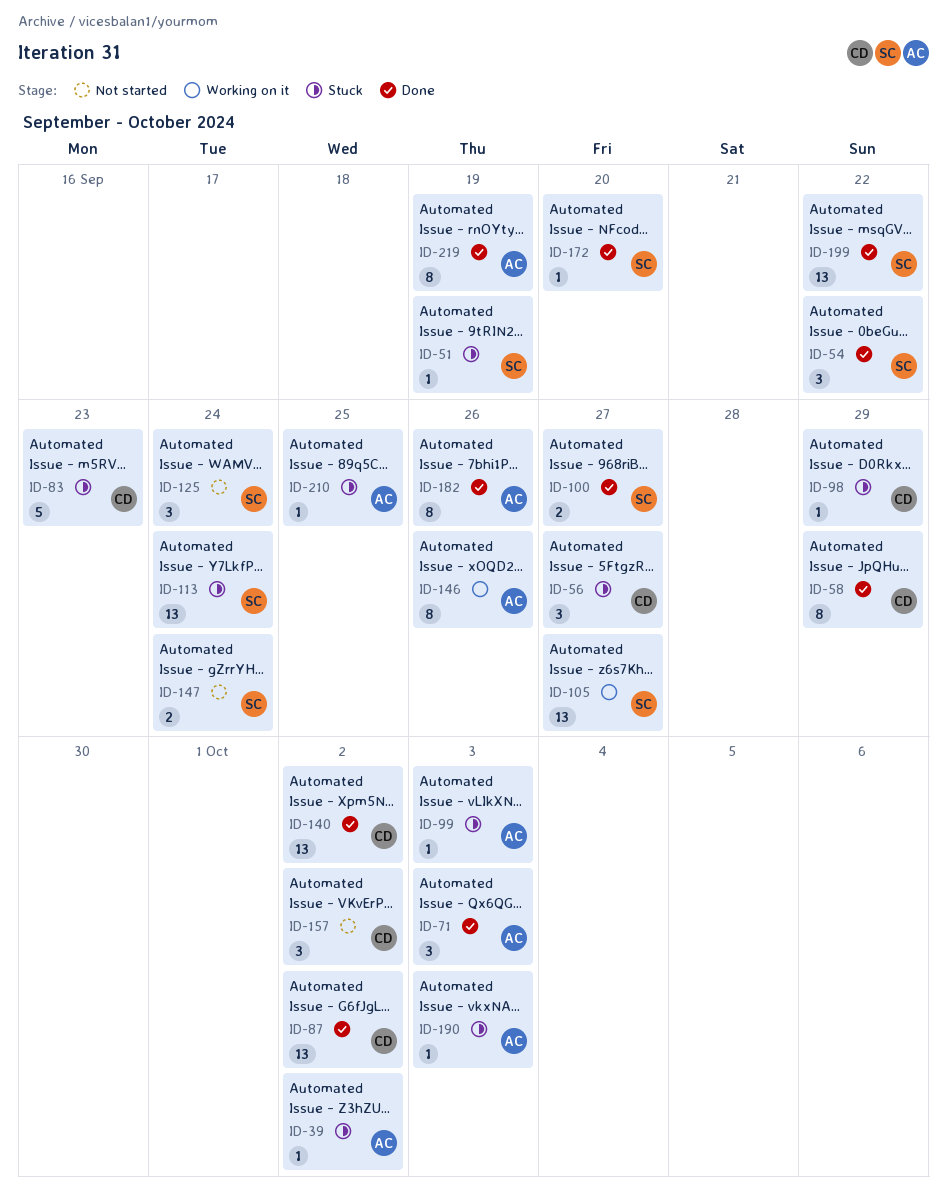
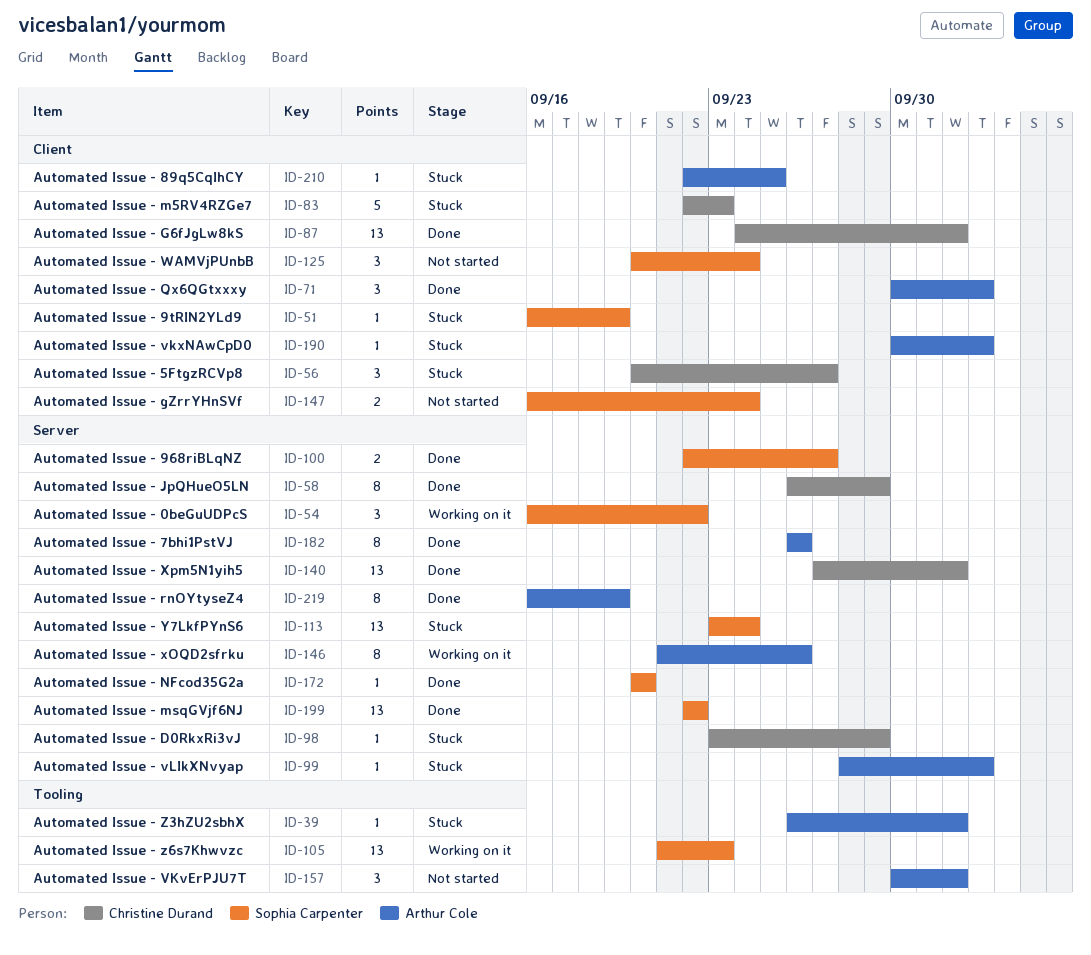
ID-54, status: Done -> Working on it
ID-105, due: Sep 27 -> Sep 23
ID-157, owner: Christine Durand -> Arthur Cole

